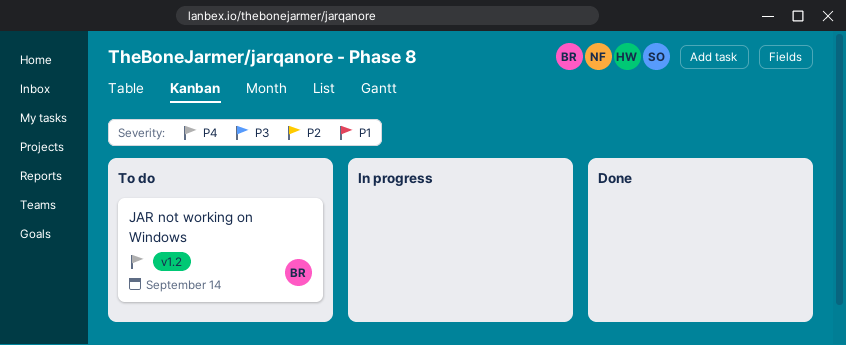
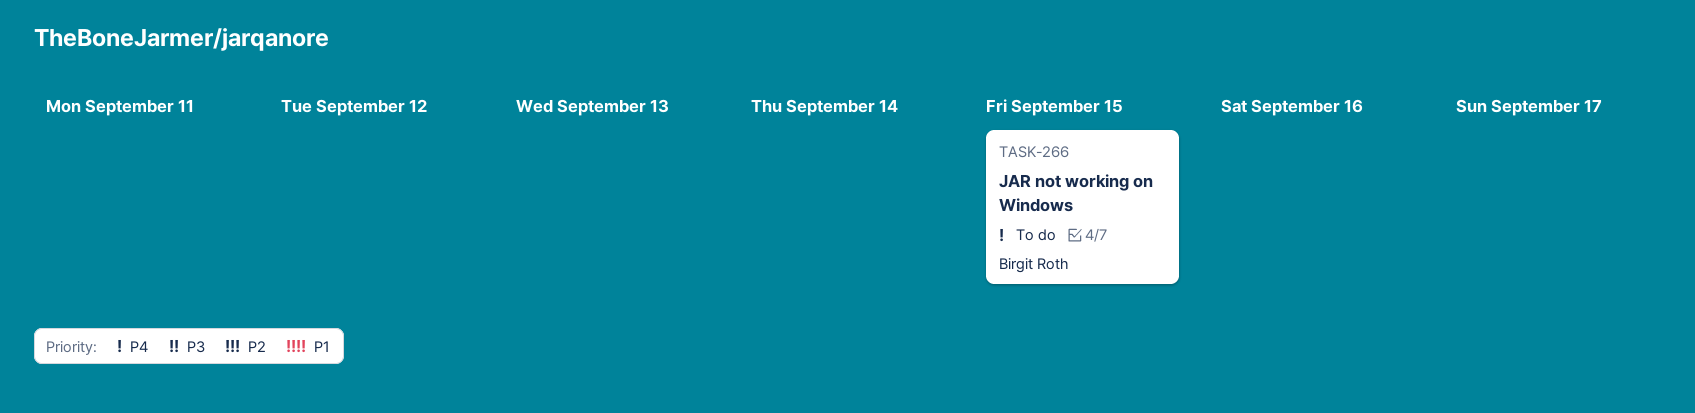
JAR not working on Windows, due: Sep 14 -> Sep 15

